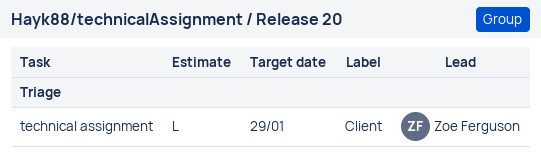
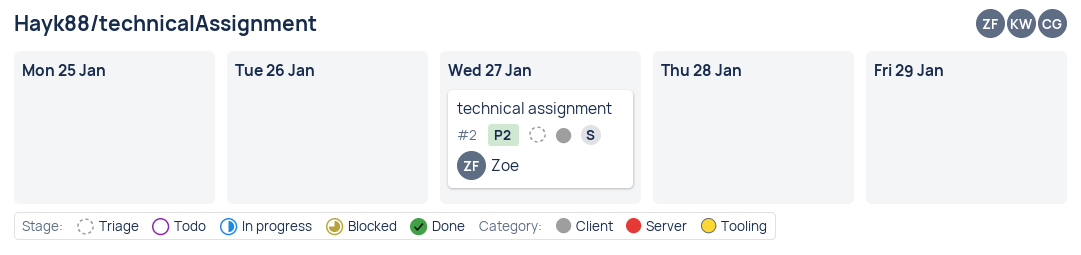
technical assignment, estimate: L -> S
technical assignment, due: Jan 29 -> Jan 27

